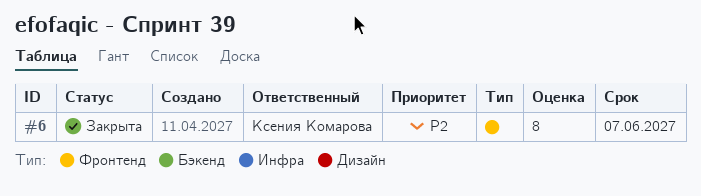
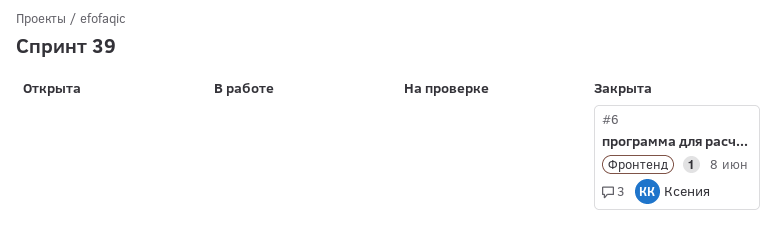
#6, estimate: 8 -> 1
#6, due: Jun 7 -> Jun 8

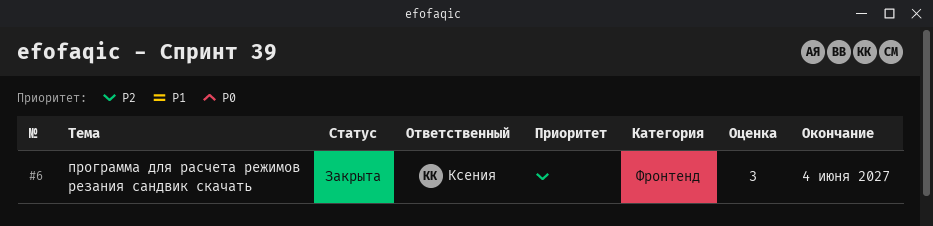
#6, estimate: 1 -> 3
#6, due: Jun 8 -> Jun 4

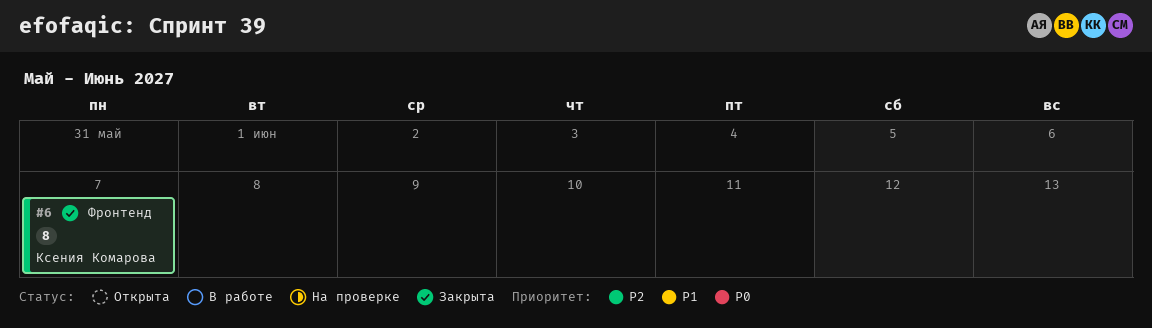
#6, estimate: 3 -> 8
#6, due: Jun 4 -> Jun 7

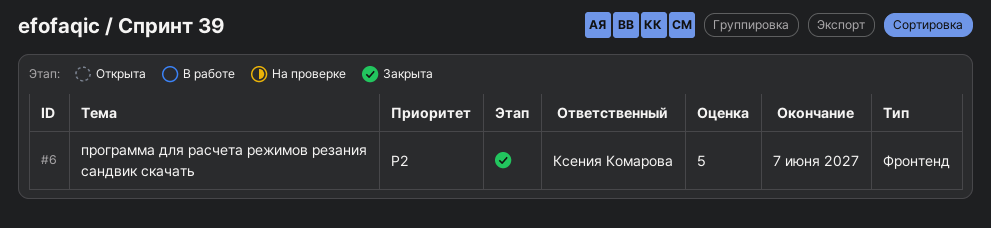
#6, estimate: 8 -> 5

